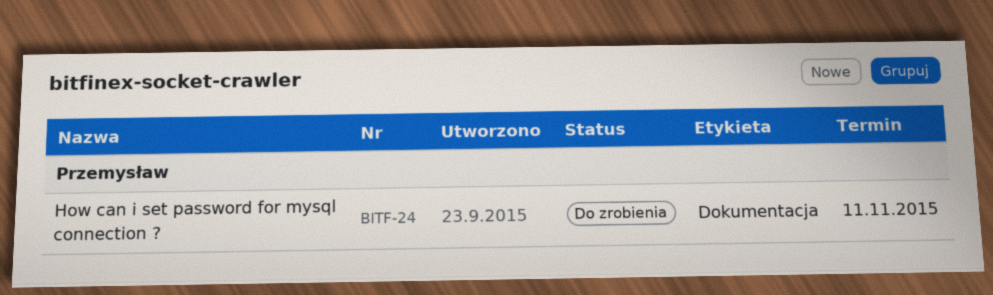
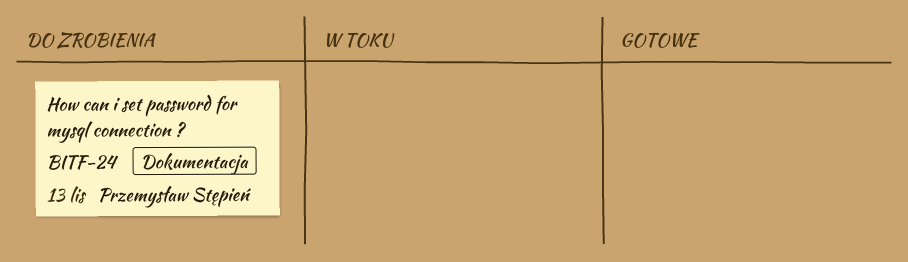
BITF-24, due: Nov 11 -> Nov 13

